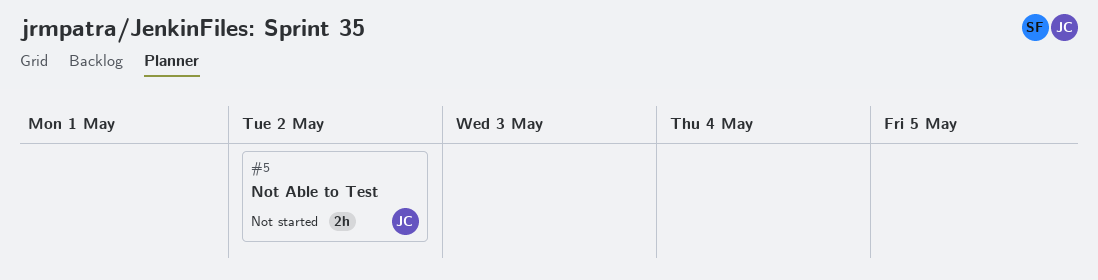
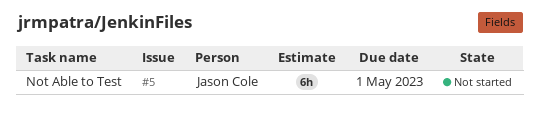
#5, estimate: 2h -> 6h
#5, due: May 2 -> May 1

